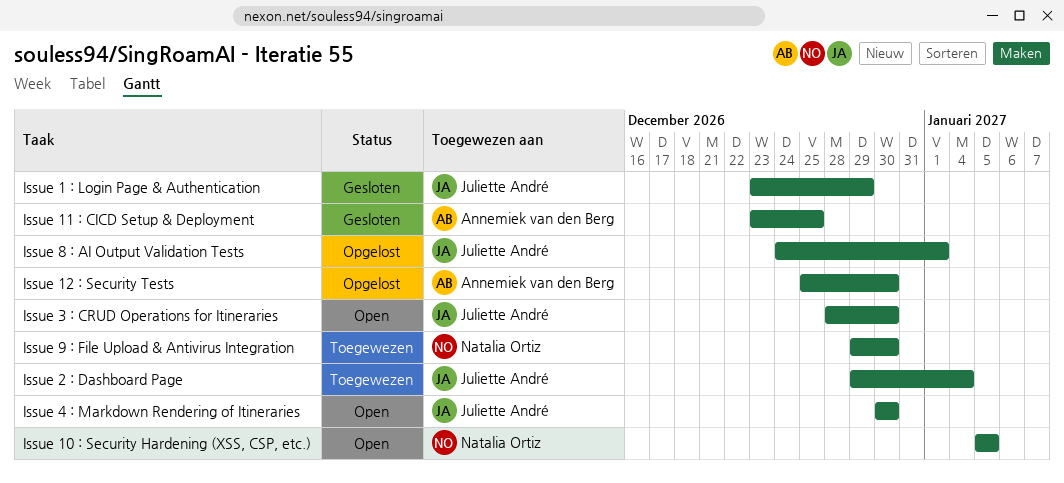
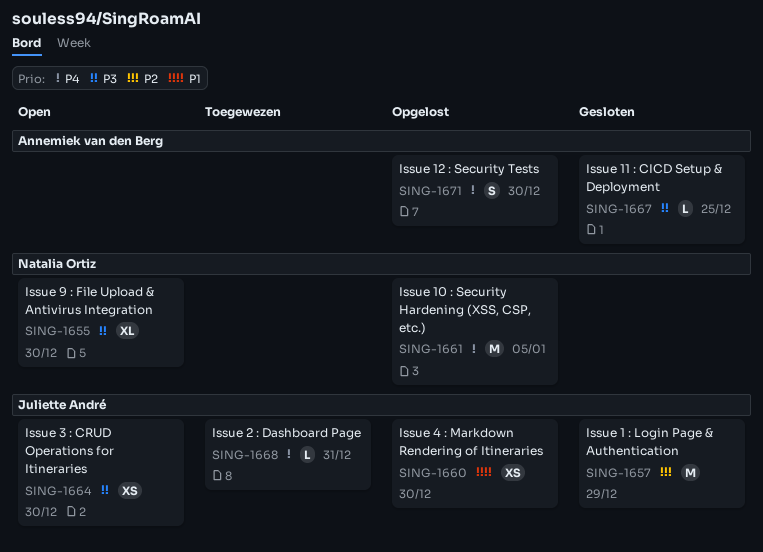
Issue 10 : Security Hardening (XSS, CSP, etc.), status: Open -> Opgelost
Issue 2 : Dashboard Page, due: Jan 4 -> Dec 31
Issue 4 : Markdown Rendering of Itineraries, status: Open -> Opgelost
Issue 8 : AI Output Validation Tests: present -> none
Issue 9 : File Upload & Antivirus Integration, status: Toegewezen -> Open

